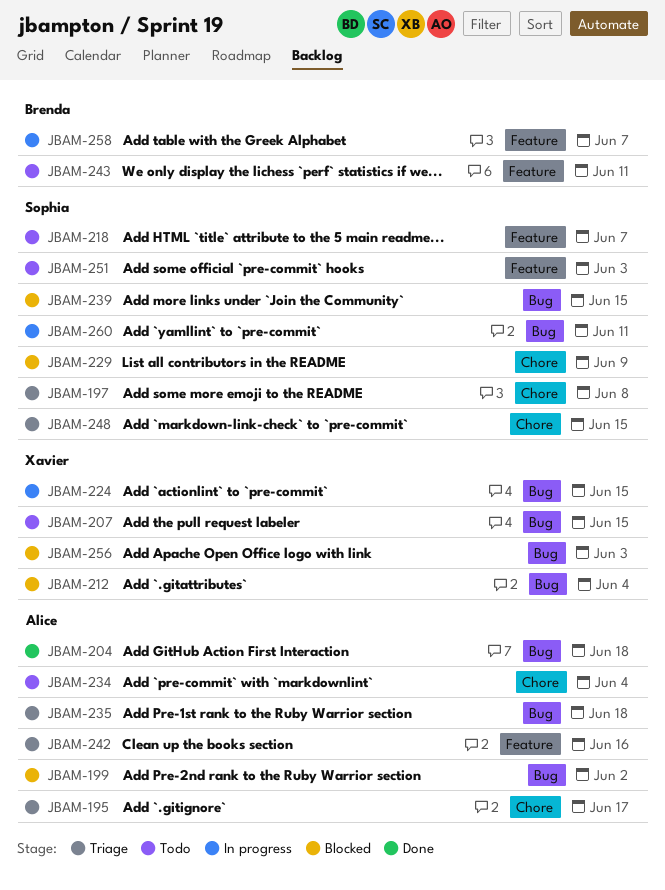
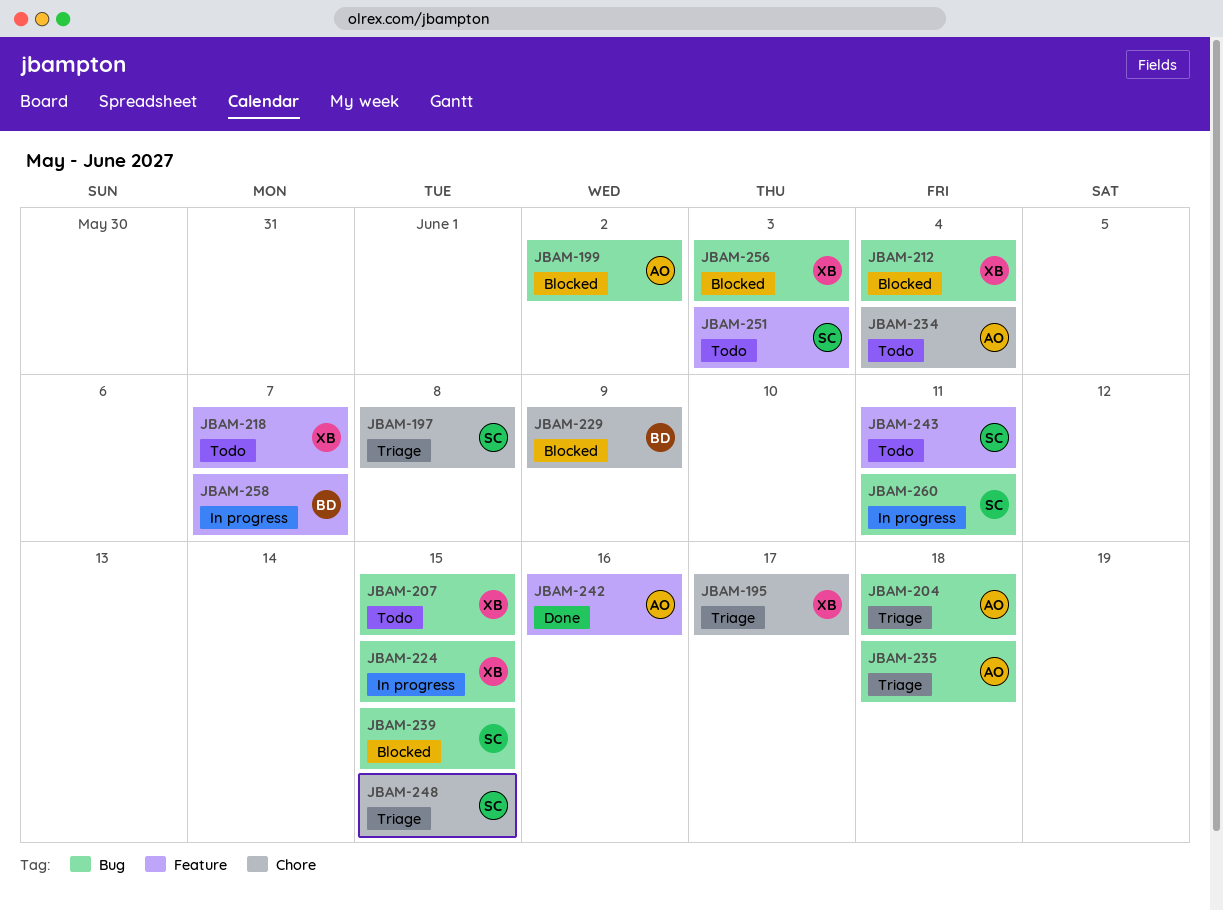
JBAM-195, owner: Alice -> Xavier
JBAM-204, status: Done -> Triage
JBAM-218, owner: Sophia -> Xavier
JBAM-229, owner: Sophia -> Brenda
JBAM-242, status: Triage -> Done
JBAM-243, owner: Brenda -> Sophia

